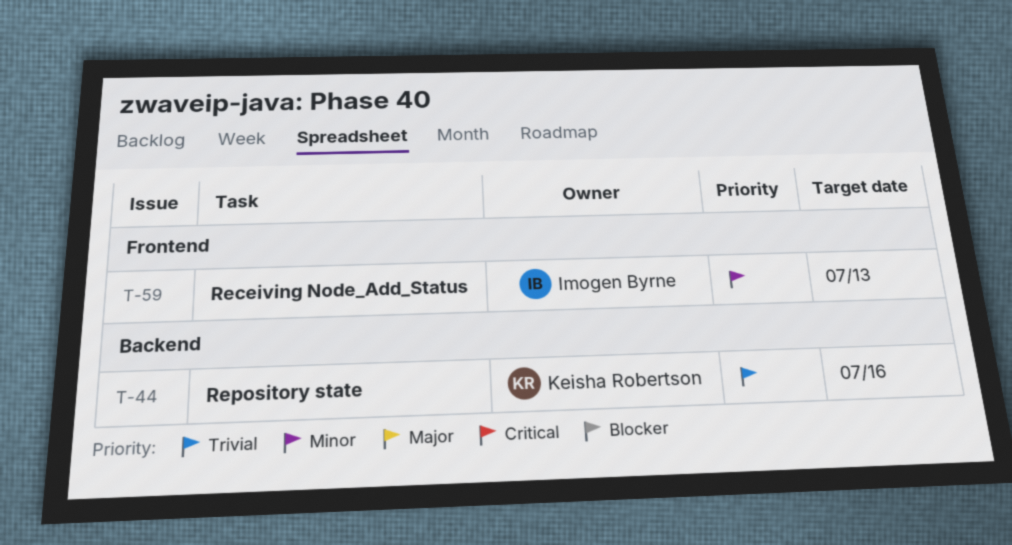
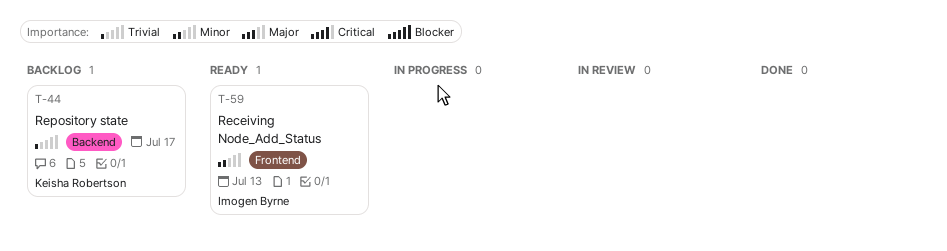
T-44, due: Jul 16 -> Jul 17

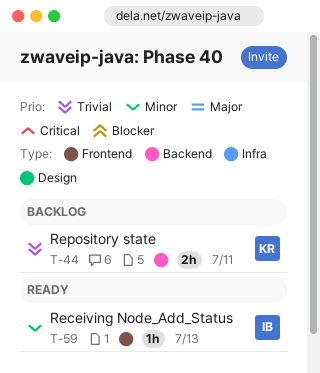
T-44, due: Jul 17 -> Jul 11

